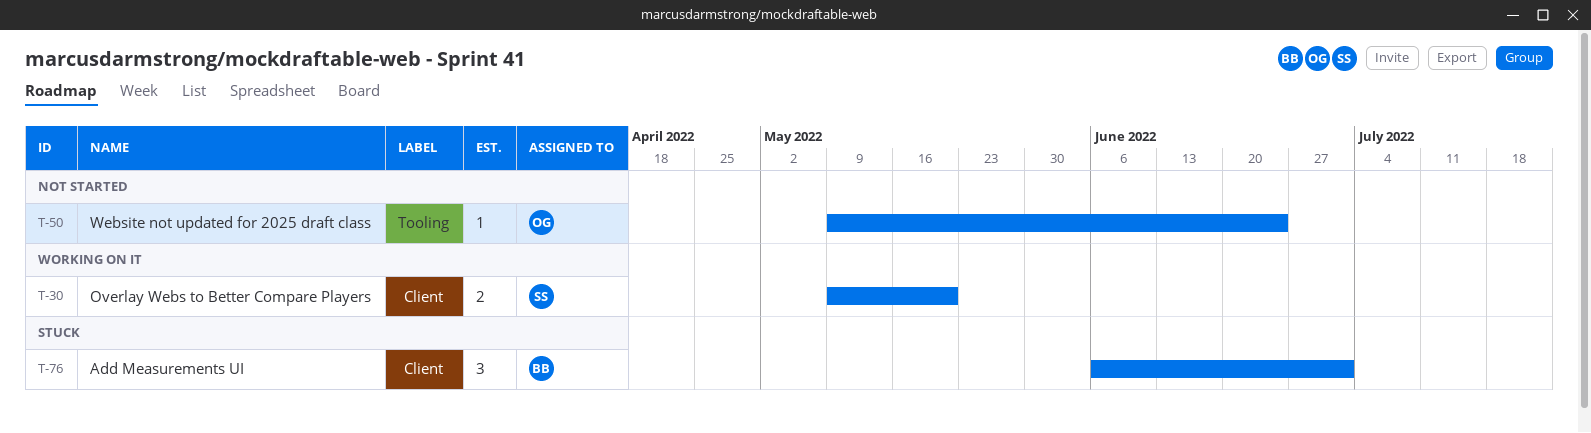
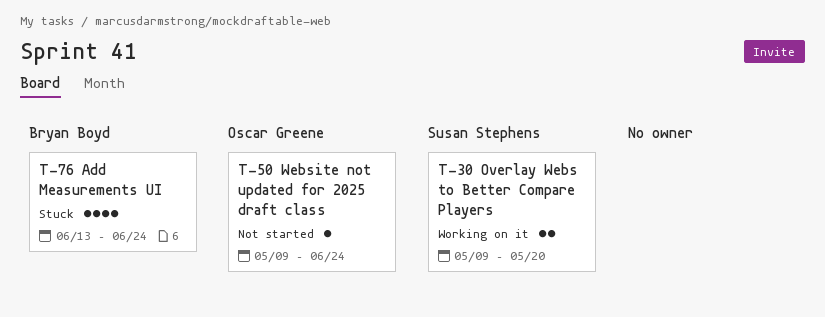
T-76, estimate: 3 -> 4
T-76, start: Jun 6 -> Jun 13
T-76, due: Jul 1 -> Jun 24

